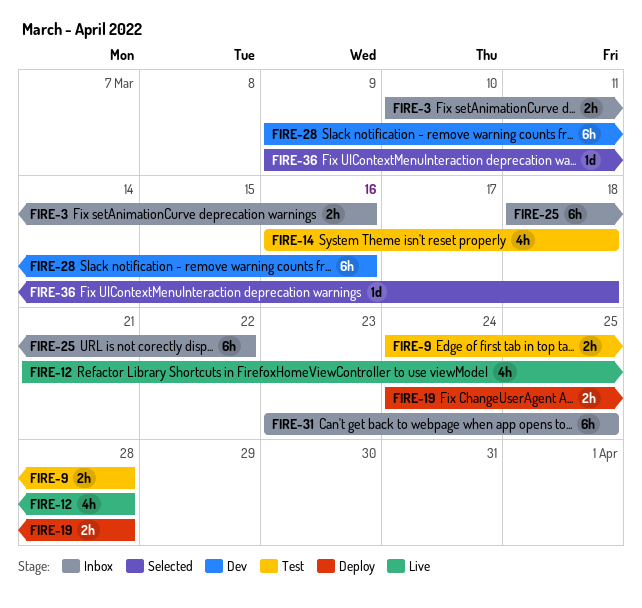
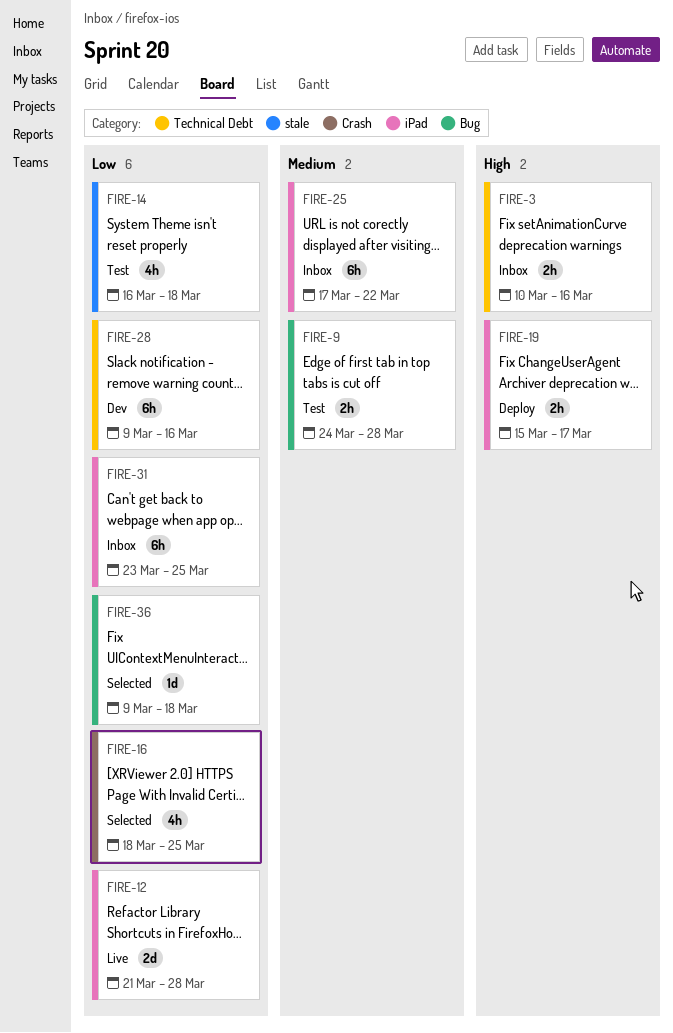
FIRE-12, estimate: 4h -> 2d
FIRE-16: none -> present
FIRE-19, start: Mar 24 -> Mar 15
FIRE-19, due: Mar 28 -> Mar 17
FIRE-25, start: Mar 18 -> Mar 17

